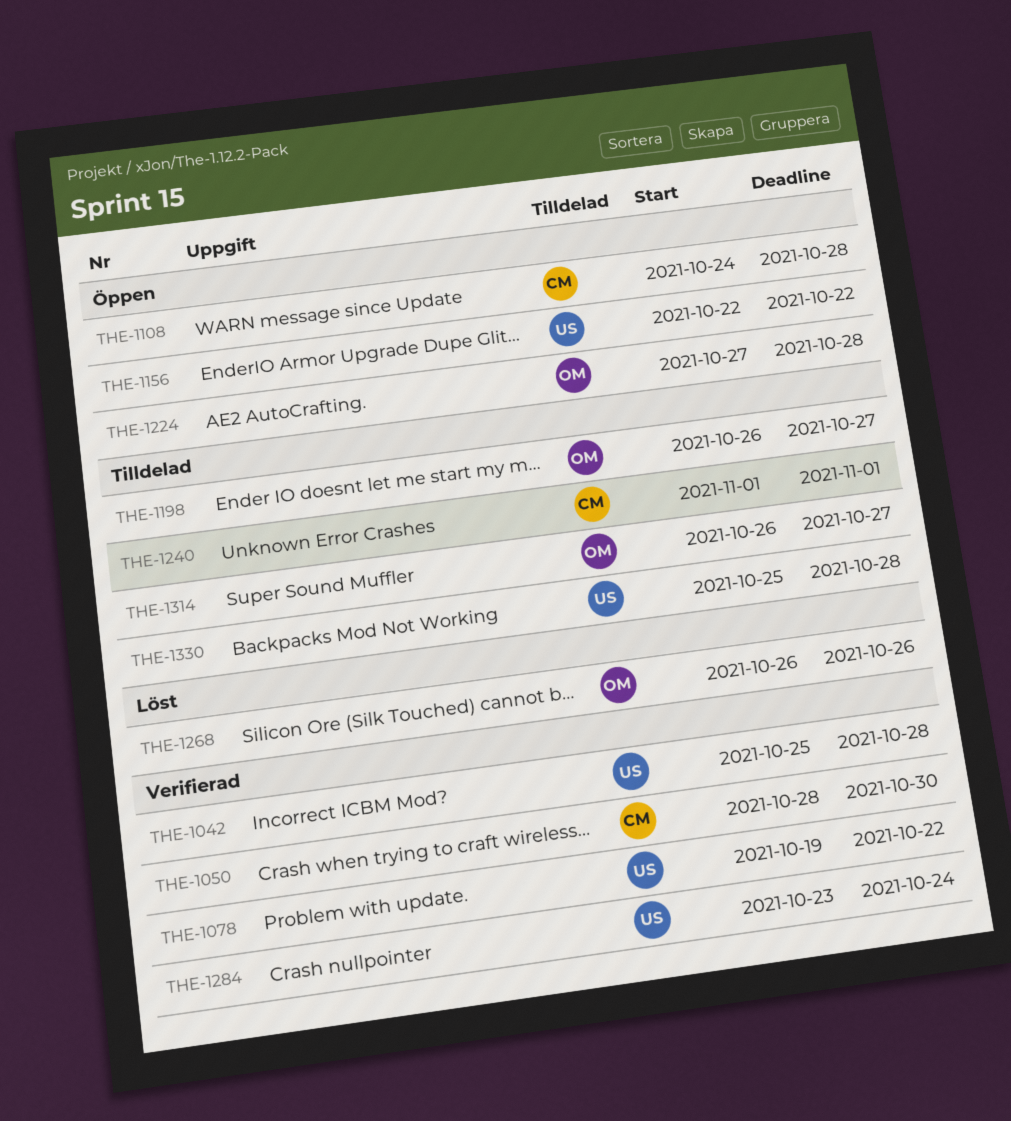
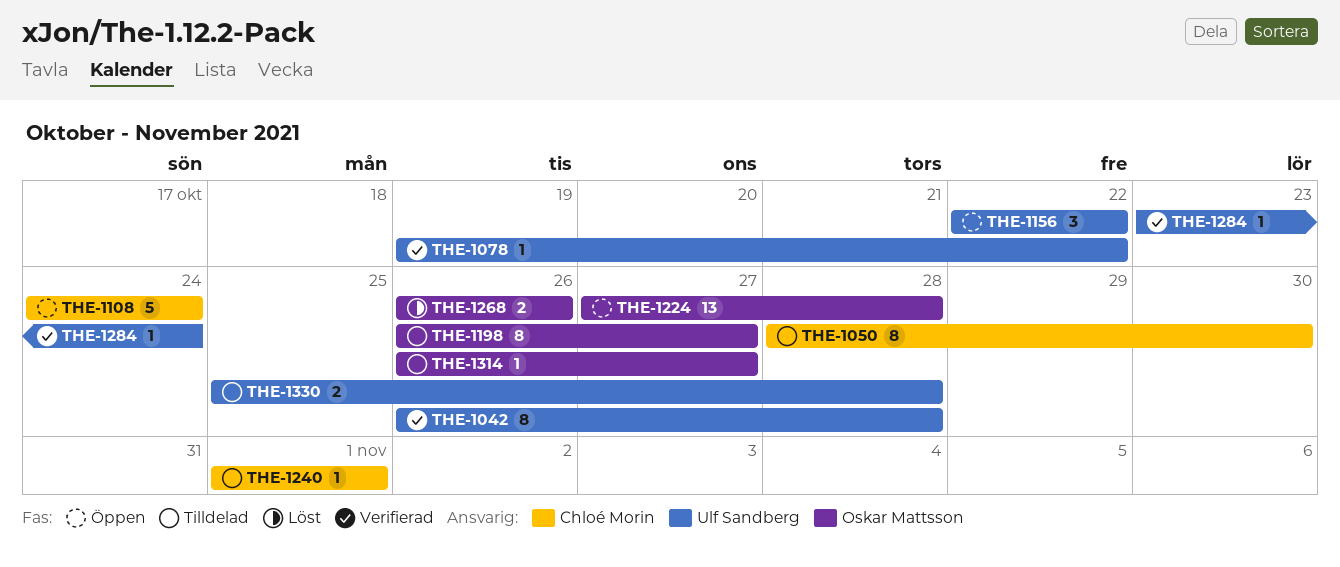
THE-1042, start: Oct 25 -> Oct 26
THE-1050, status: Verifierad -> Tilldelad
THE-1108, due: Oct 28 -> Oct 24

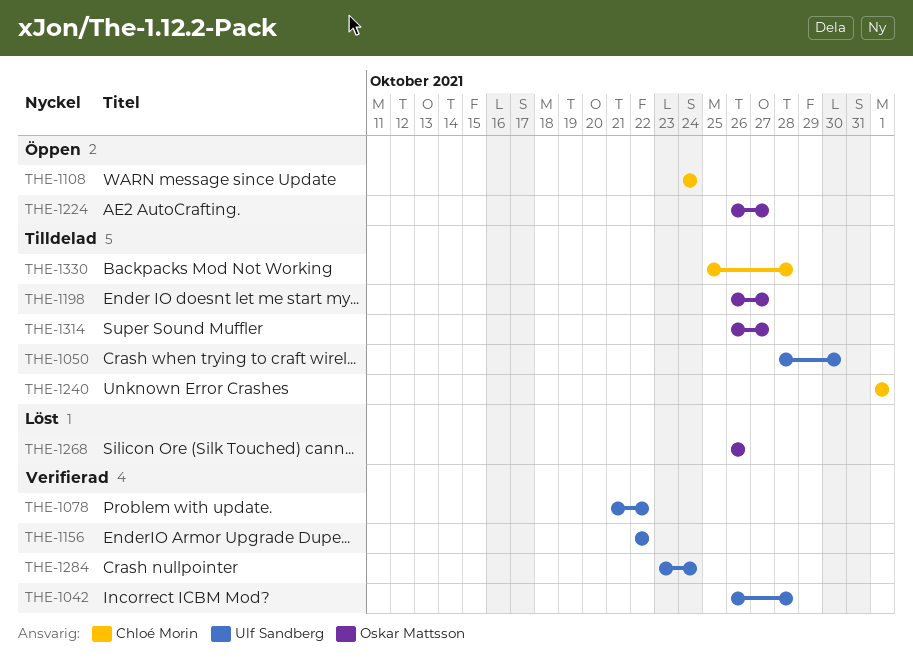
THE-1050, owner: Chloé Morin -> Ulf Sandberg
THE-1078, start: Oct 19 -> Oct 21
THE-1156, status: Öppen -> Verifierad
THE-1224, start: Oct 27 -> Oct 26
THE-1224, due: Oct 28 -> Oct 27
THE-1330, owner: Ulf Sandberg -> Chloé Morin

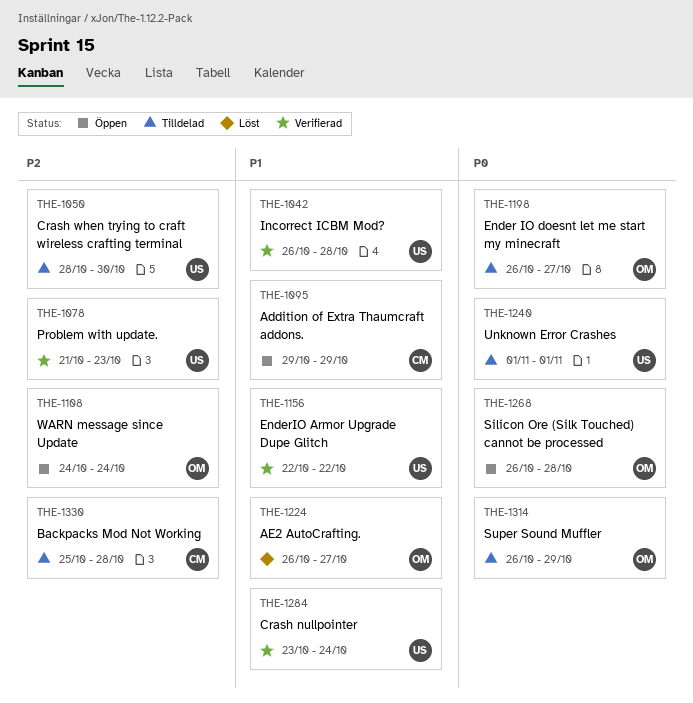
THE-1078, due: Oct 22 -> Oct 23
THE-1095: none -> present
THE-1108, owner: Chloé Morin -> Oskar Mattsson
THE-1224, status: Öppen -> Löst
THE-1240, owner: Chloé Morin -> Ulf Sandberg
THE-1268, status: Löst -> Öppen
THE-1268, due: Oct 26 -> Oct 28
THE-1314, due: Oct 27 -> Oct 29

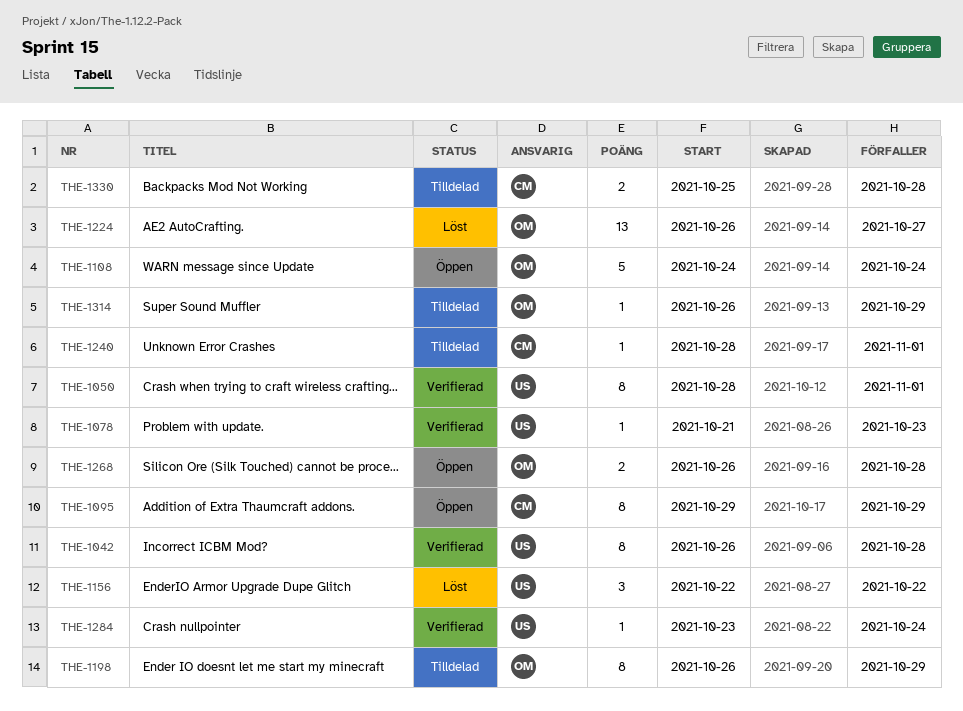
THE-1050, status: Tilldelad -> Verifierad
THE-1050, due: Oct 30 -> Nov 1
THE-1156, status: Verifierad -> Löst
THE-1198, due: Oct 27 -> Oct 29
THE-1240, owner: US -> CM
THE-1240, start: Nov 1 -> Oct 28

